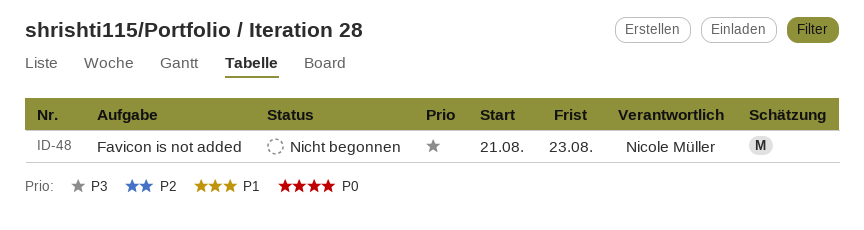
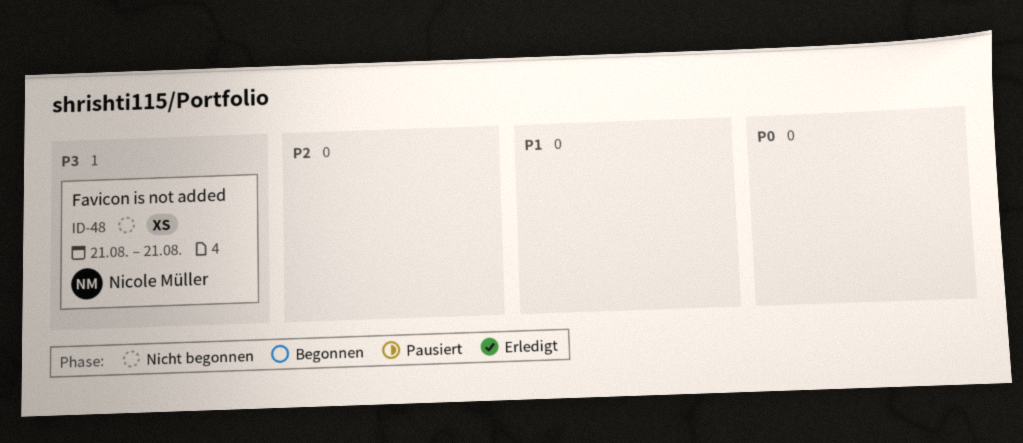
ID-48, estimate: M -> XS
ID-48, due: Aug 23 -> Aug 21

